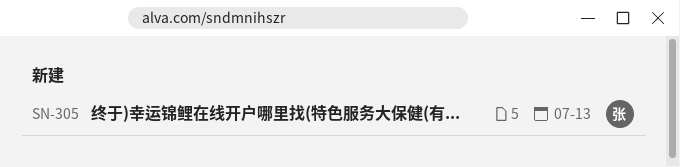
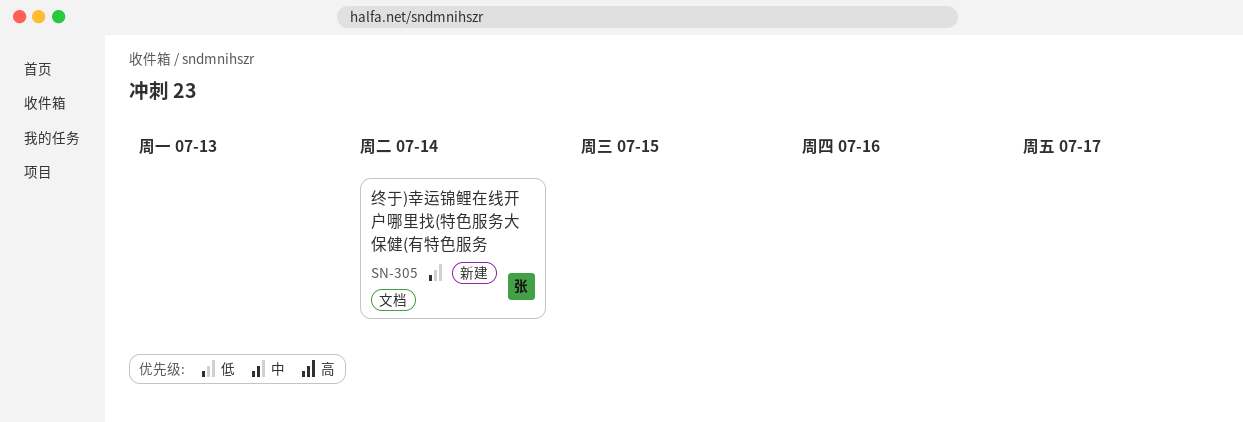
SN-305, due: Jul 13 -> Jul 14

